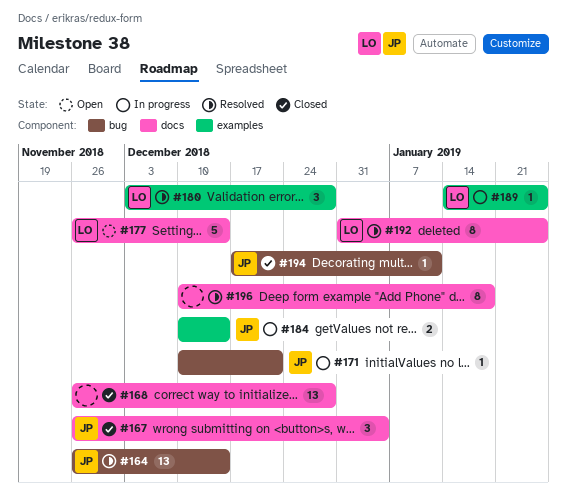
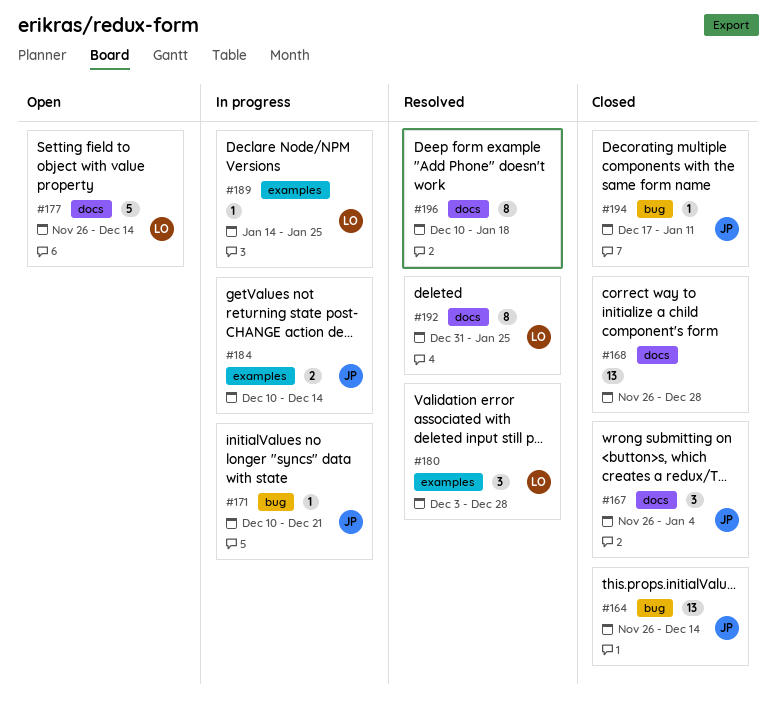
#164, status: Resolved -> Closed

